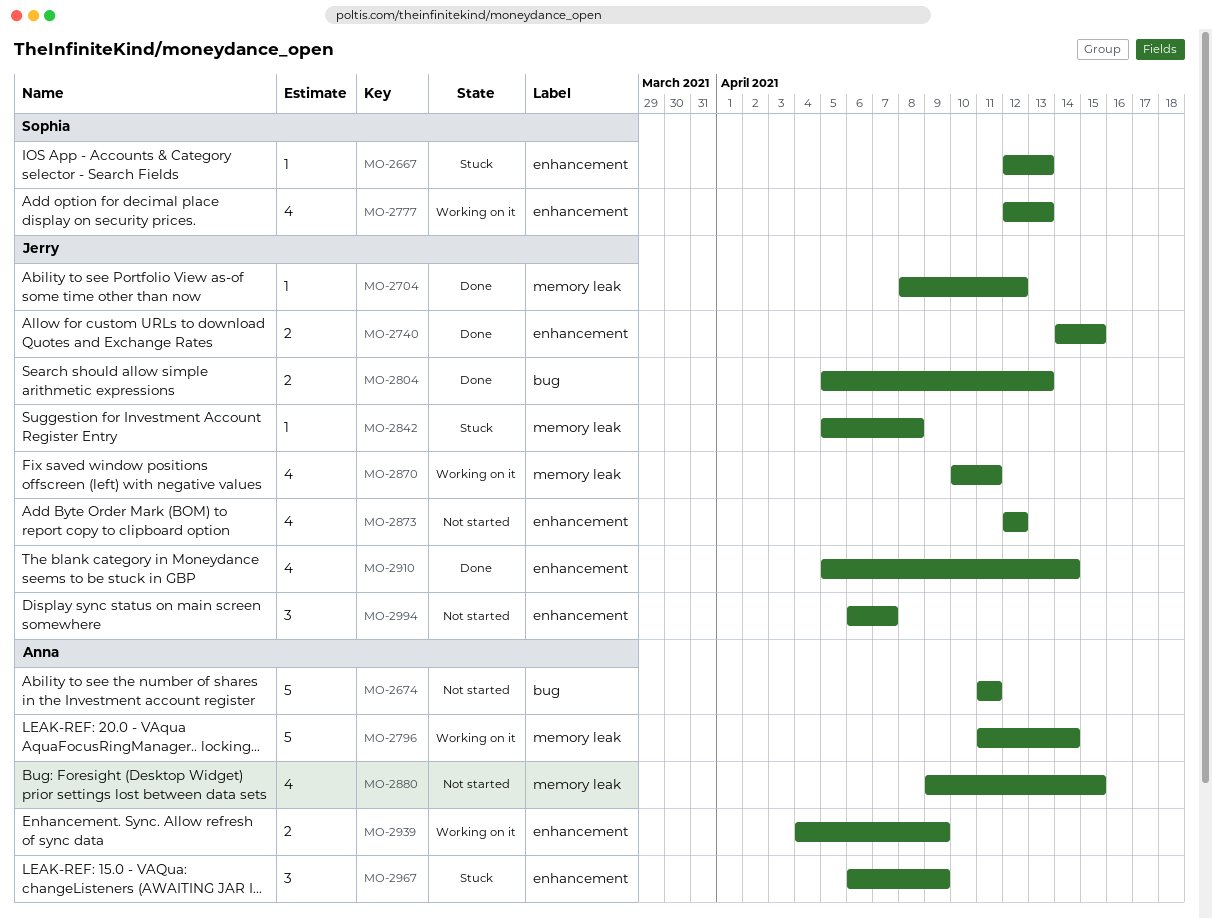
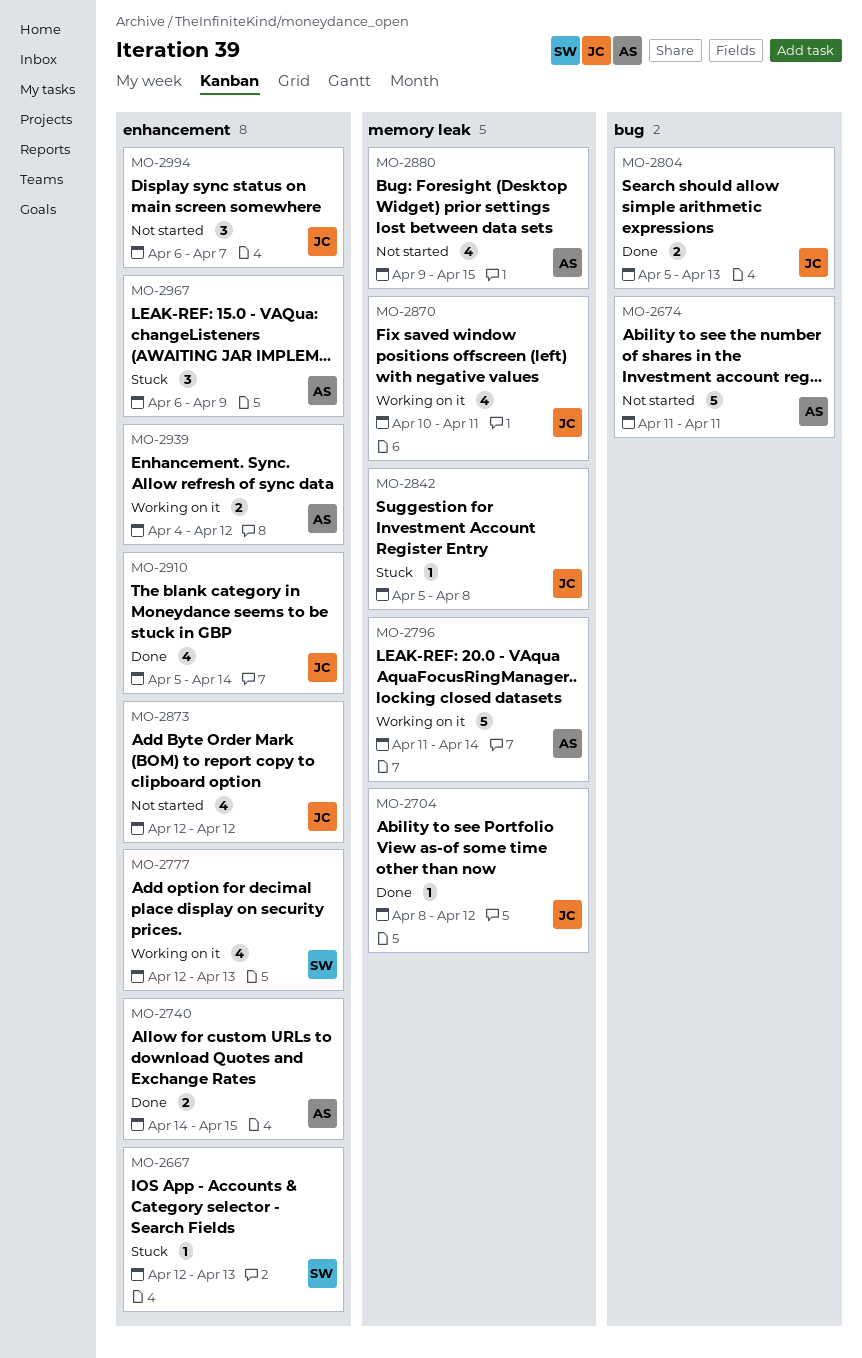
MO-2740, owner: Jerry -> Anna
MO-2939, due: Apr 9 -> Apr 12

